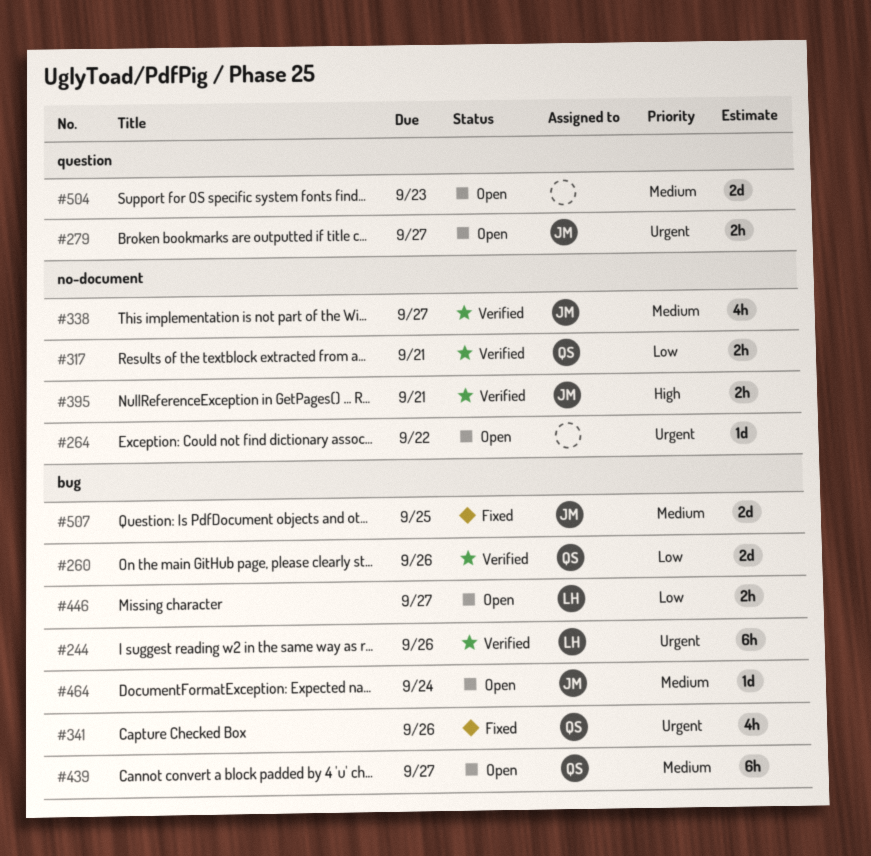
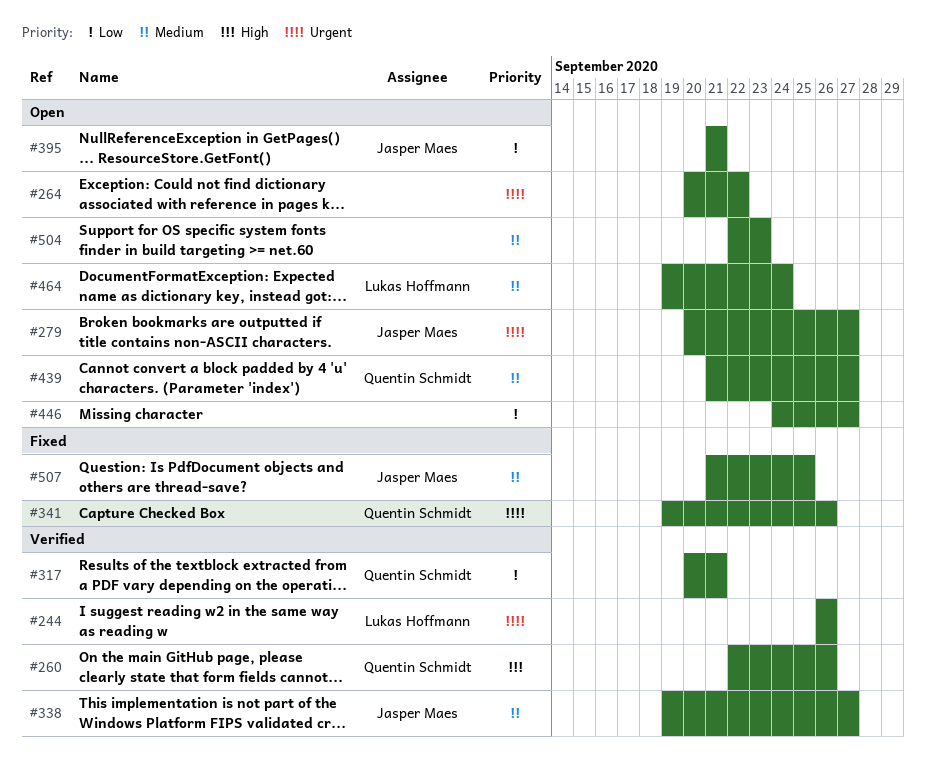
#260, priority: Low -> High
#395, status: Verified -> Open
#395, priority: High -> Low
#446, owner: Lukas Hoffmann -> none
#464, owner: Jasper Maes -> Lukas Hoffmann

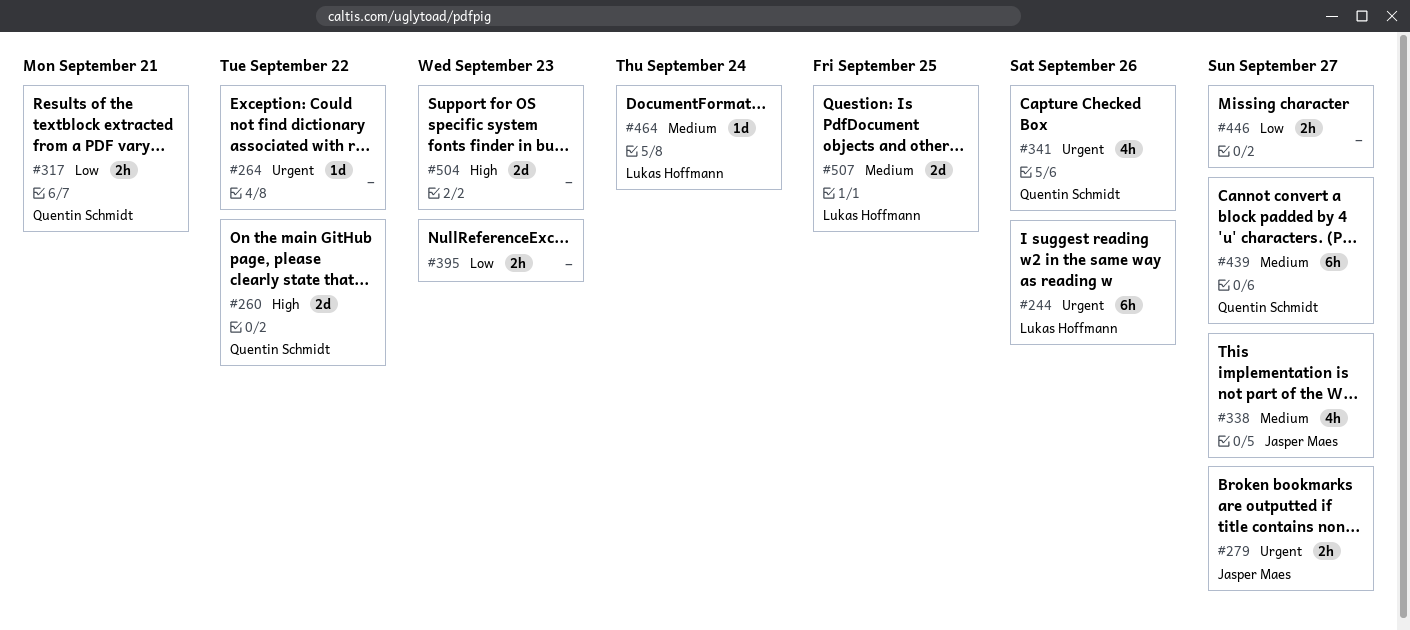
#260, due: Sep 26 -> Sep 22
#395, owner: Jasper Maes -> none
#395, due: Sep 21 -> Sep 23
#504, priority: Medium -> High
#507, owner: Jasper Maes -> Lukas Hoffmann

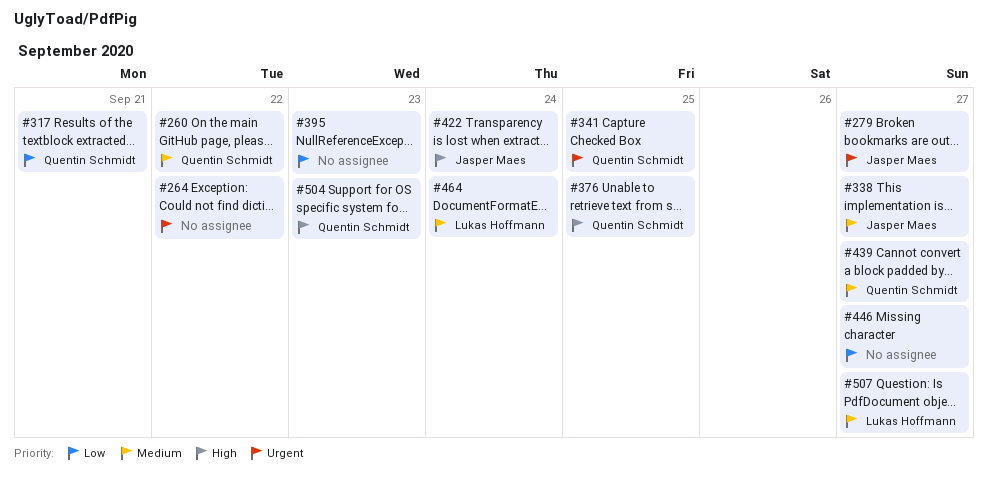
#244: present -> none
#260, priority: High -> Medium
#341, due: Sep 26 -> Sep 25
#376: none -> present
#422: none -> present
#504, owner: none -> Quentin Schmidt
#507, due: Sep 25 -> Sep 27

